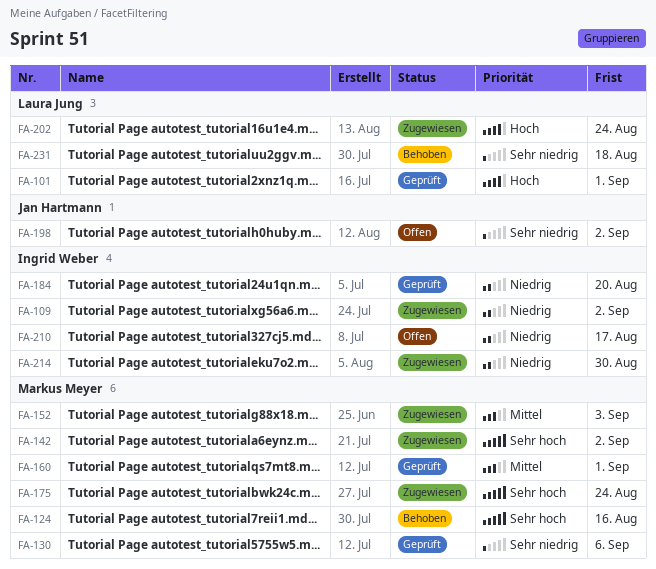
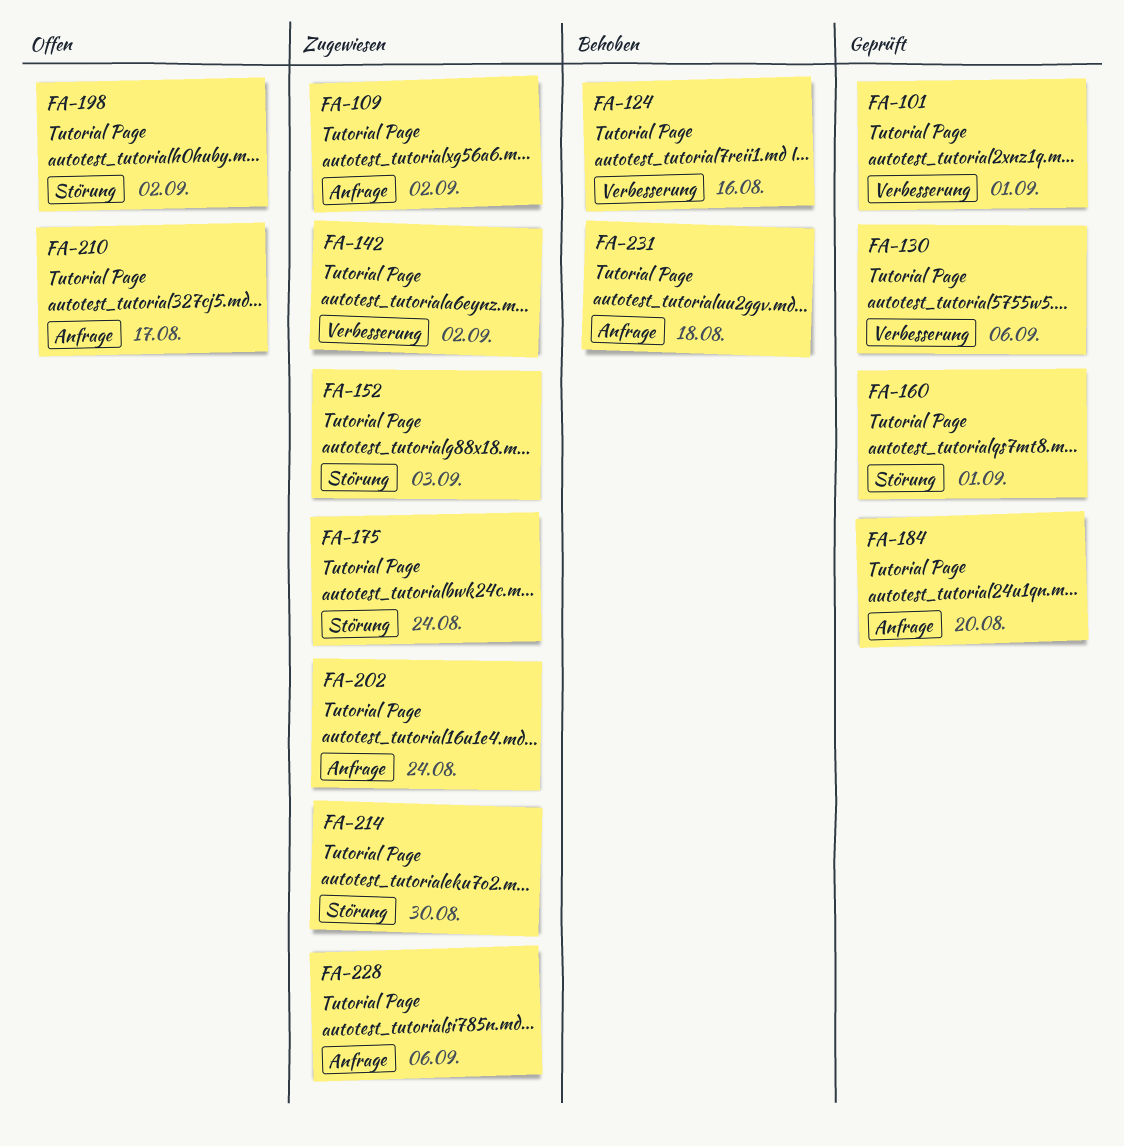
FA-228: none -> present

